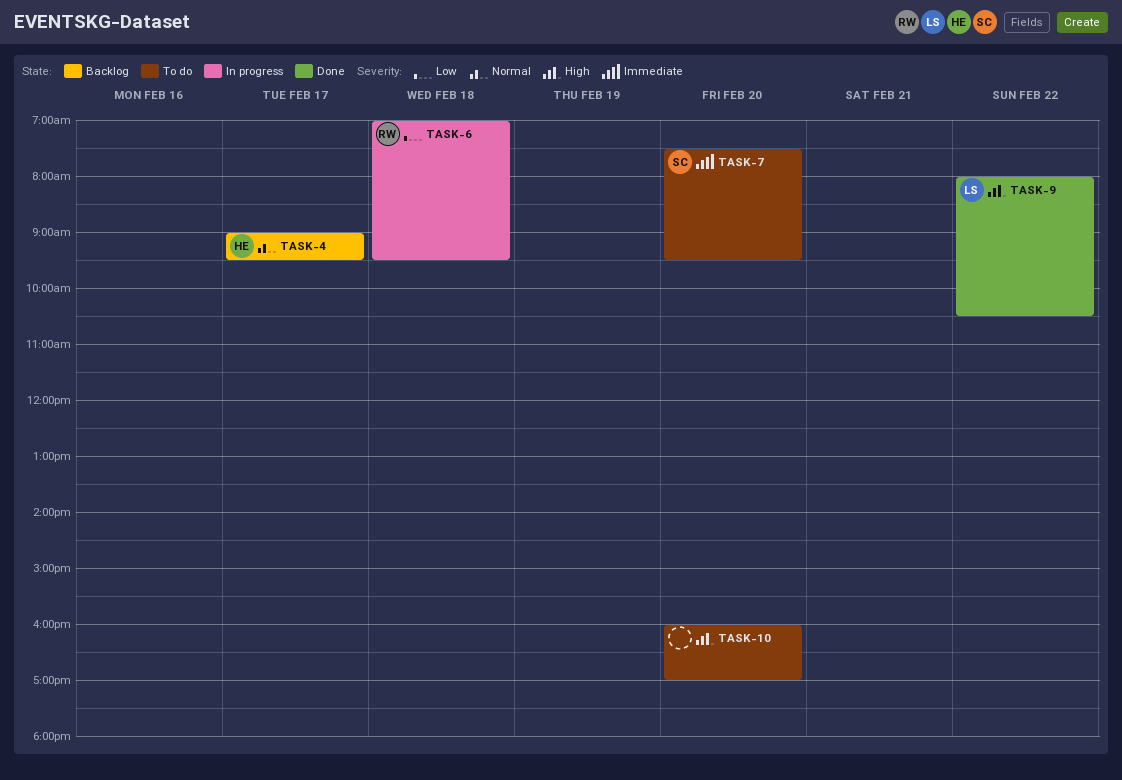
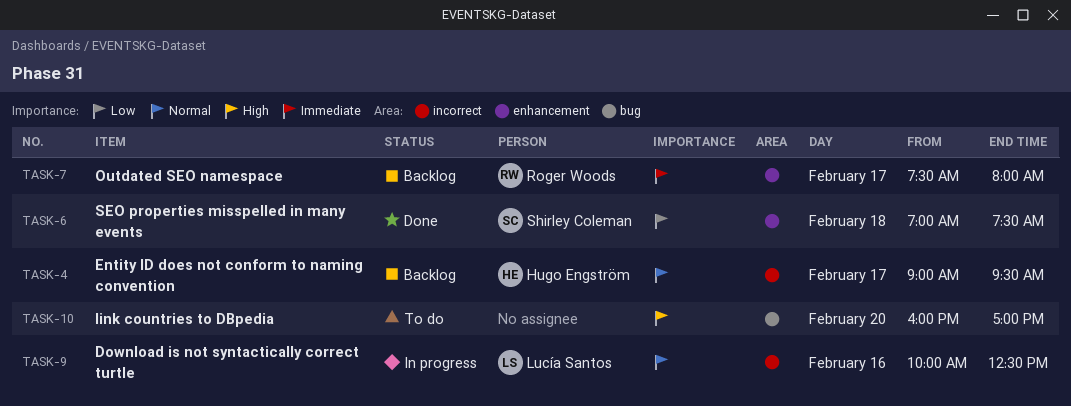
TASK-6, status: In progress -> Done
TASK-6, owner: Roger Woods -> Shirley Coleman
TASK-6, ends: 09:30 -> 07:30
TASK-7, status: To do -> Backlog
TASK-7, owner: Shirley Coleman -> Roger Woods
TASK-7, day: Feb 20 -> Feb 17
TASK-7, ends: 09:30 -> 08:00
TASK-9, status: Done -> In progress
TASK-9, priority: High -> Normal
TASK-9, day: Feb 22 -> Feb 16
TASK-9, begins: 08:00 -> 10:00
TASK-9, ends: 10:30 -> 12:30

